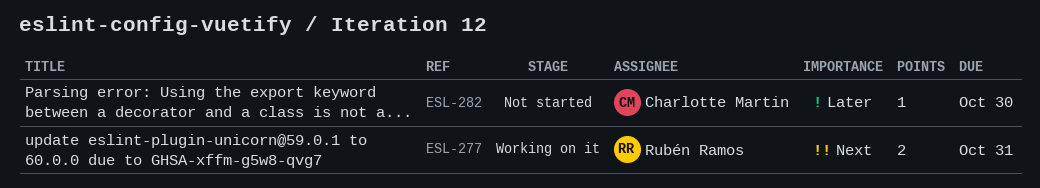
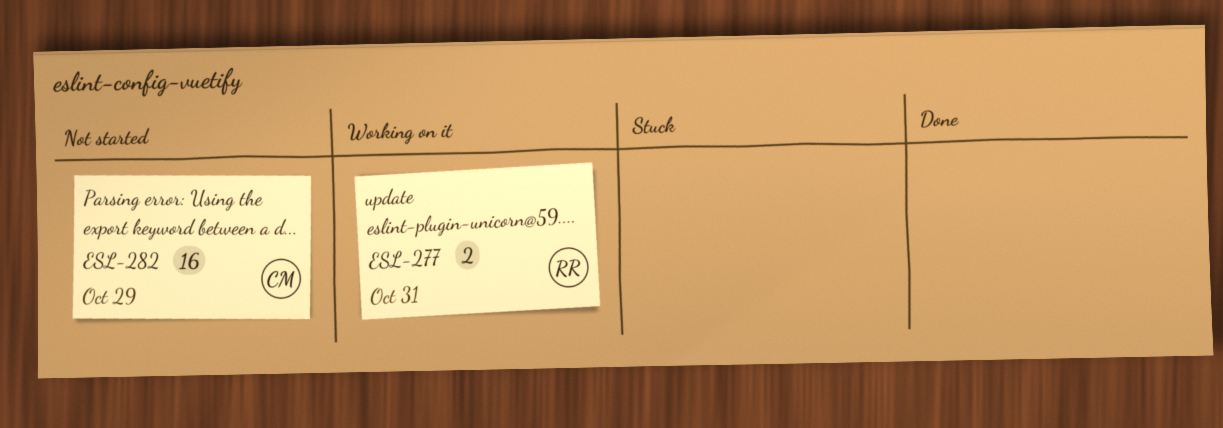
ESL-282, estimate: 1 -> 16
ESL-282, due: Oct 30 -> Oct 29

